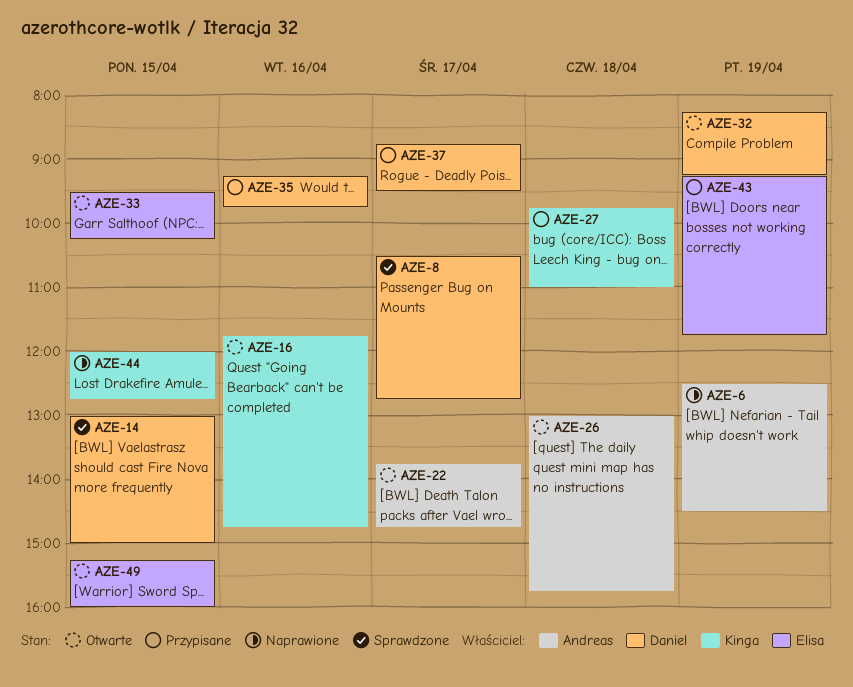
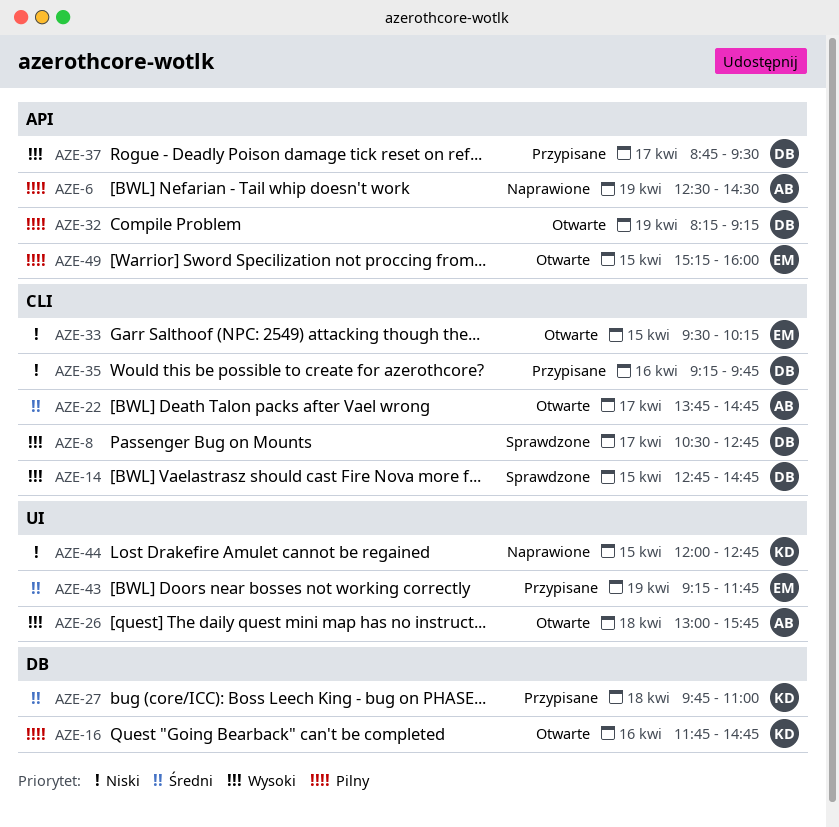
AZE-14, begins: 13:00 -> 12:45
AZE-14, ends: 15:00 -> 14:45

